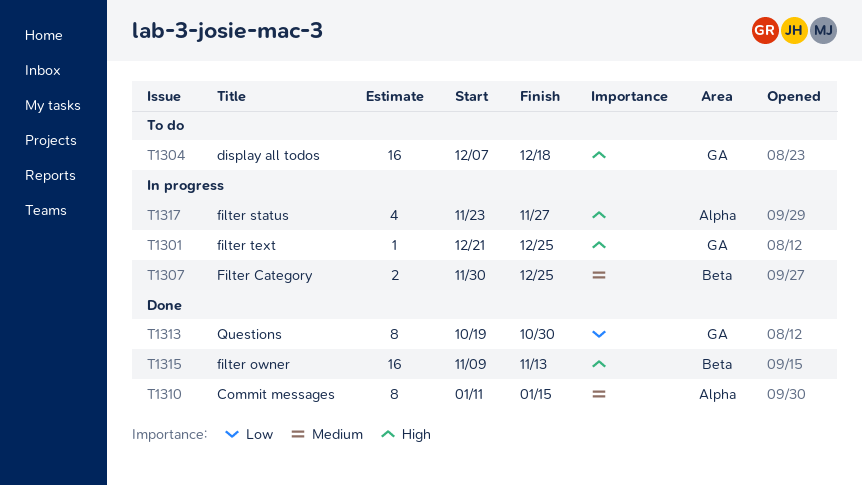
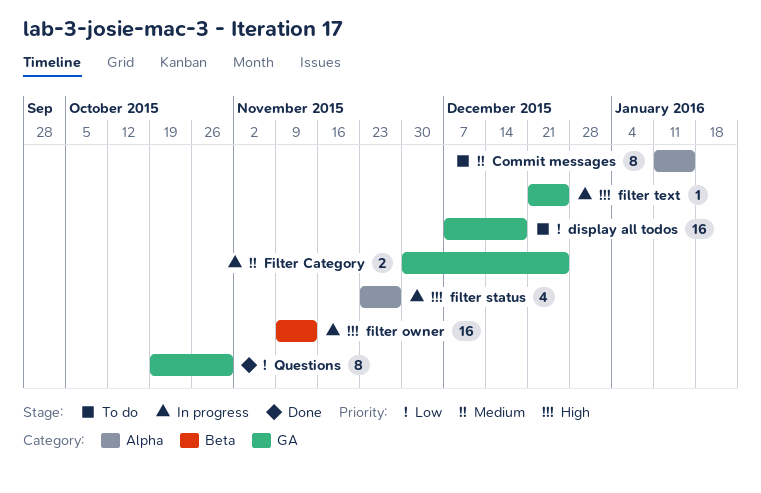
Commit messages, status: Done -> To do
display all todos, priority: High -> Low
Filter Category, label: Beta -> GA
filter owner, status: Done -> In progress

